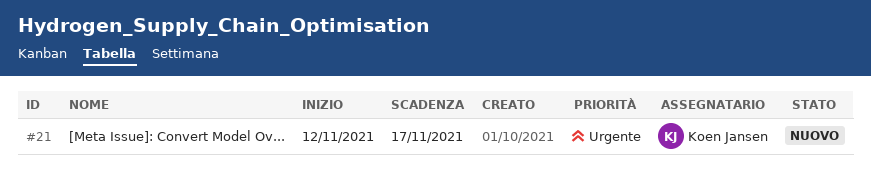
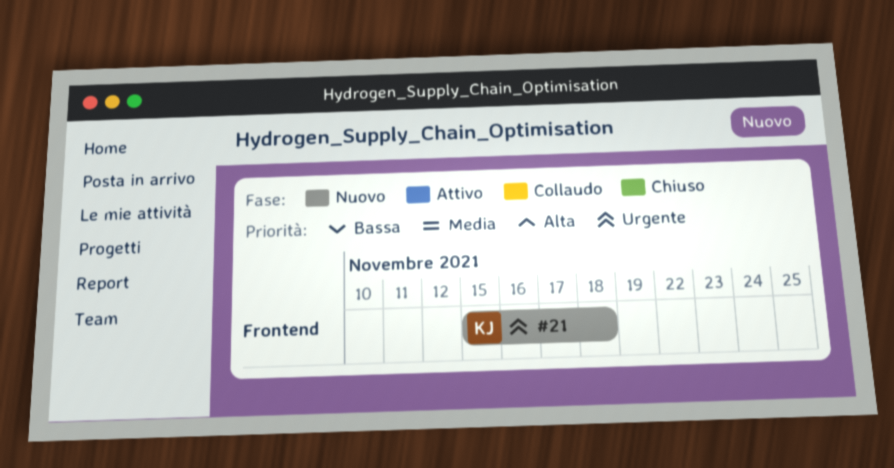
#21, start: Nov 12 -> Nov 15
#21, due: Nov 17 -> Nov 18

